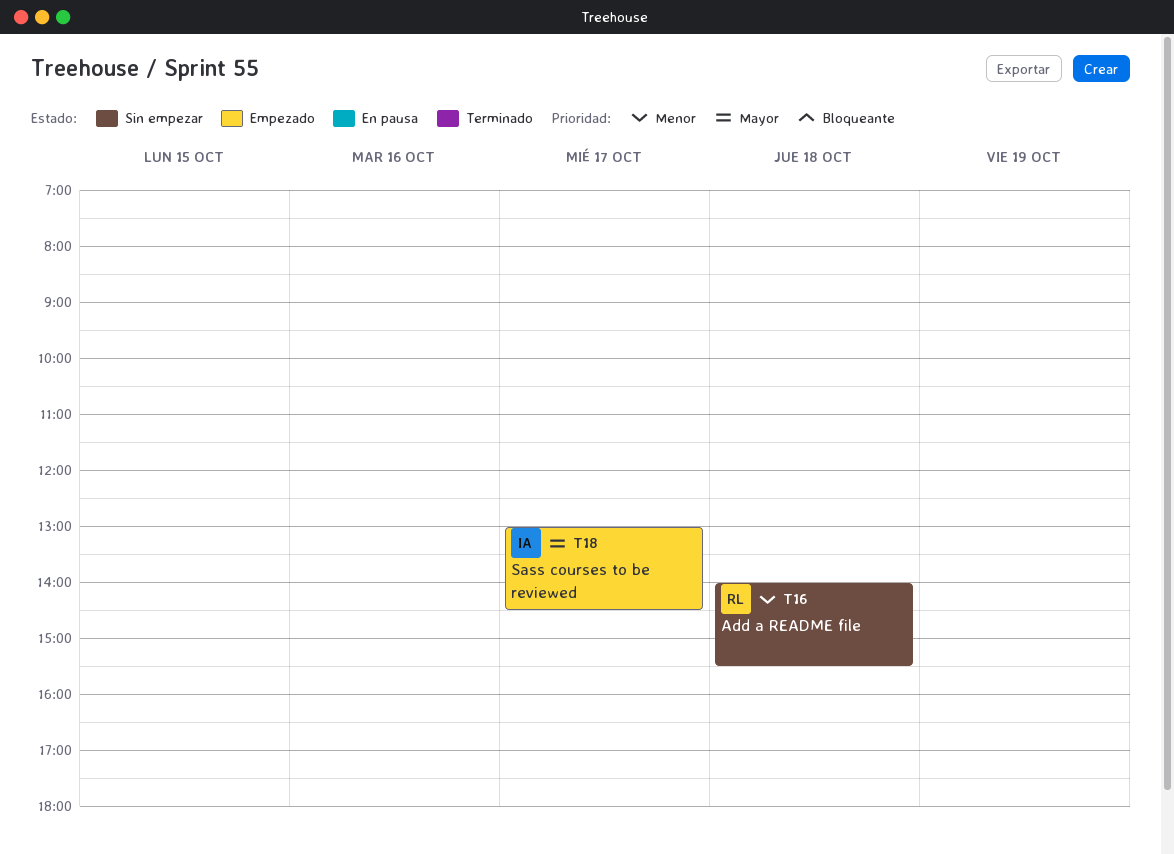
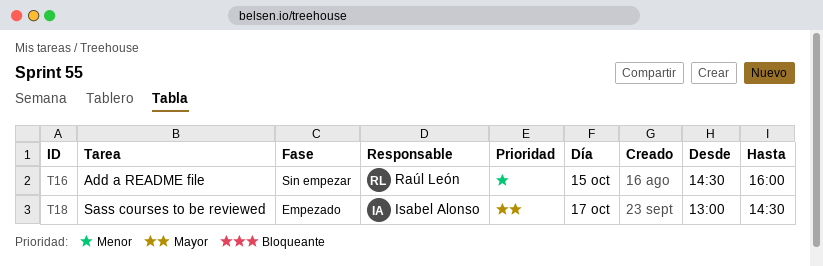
T16, day: Oct 18 -> Oct 15
T16, begins: 14:00 -> 14:30
T16, ends: 15:30 -> 16:00

